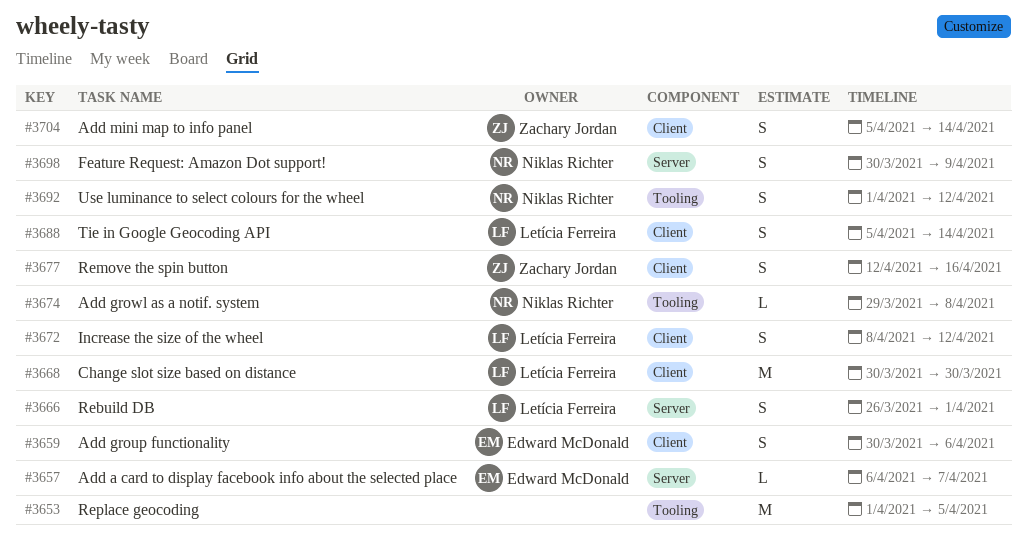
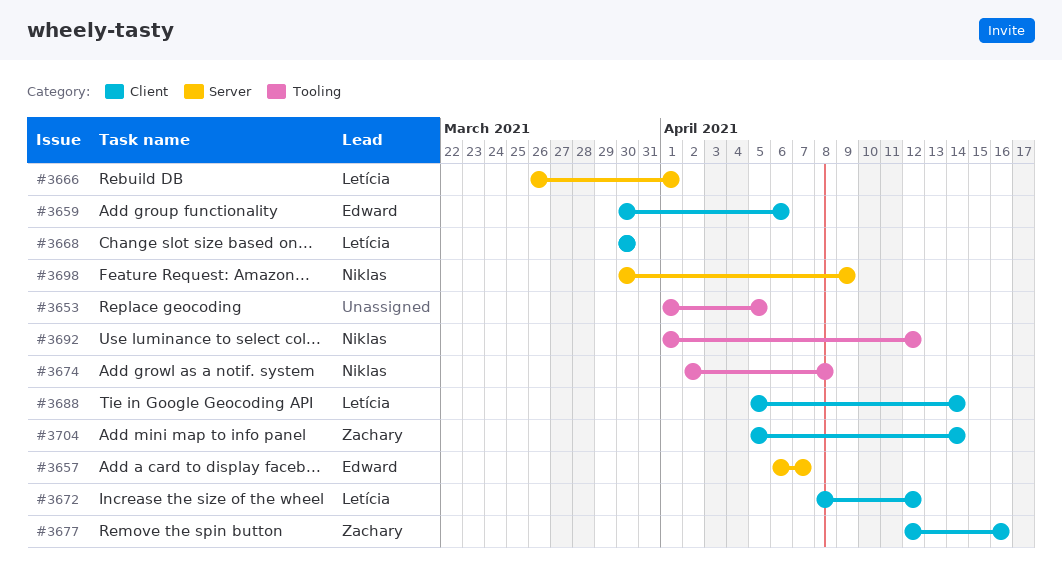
#3674, start: Mar 29 -> Apr 2

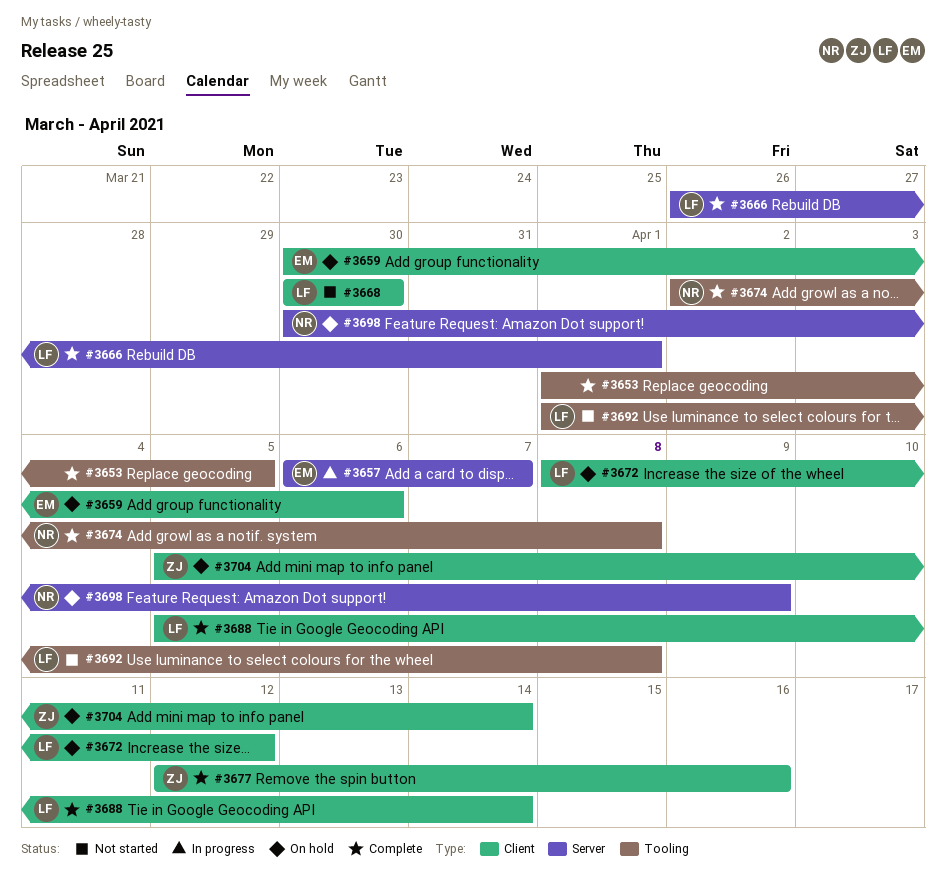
#3692, owner: Niklas -> Letícia
#3692, due: Apr 12 -> Apr 8

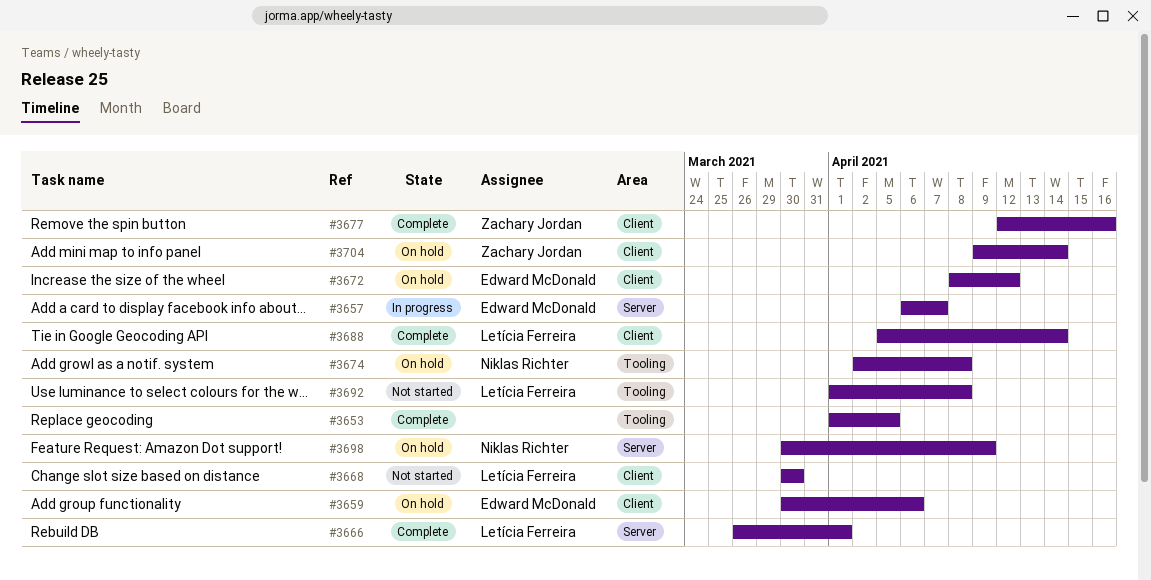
#3672, owner: Letícia Ferreira -> Edward McDonald
#3674, status: Complete -> On hold
#3704, start: Apr 5 -> Apr 9

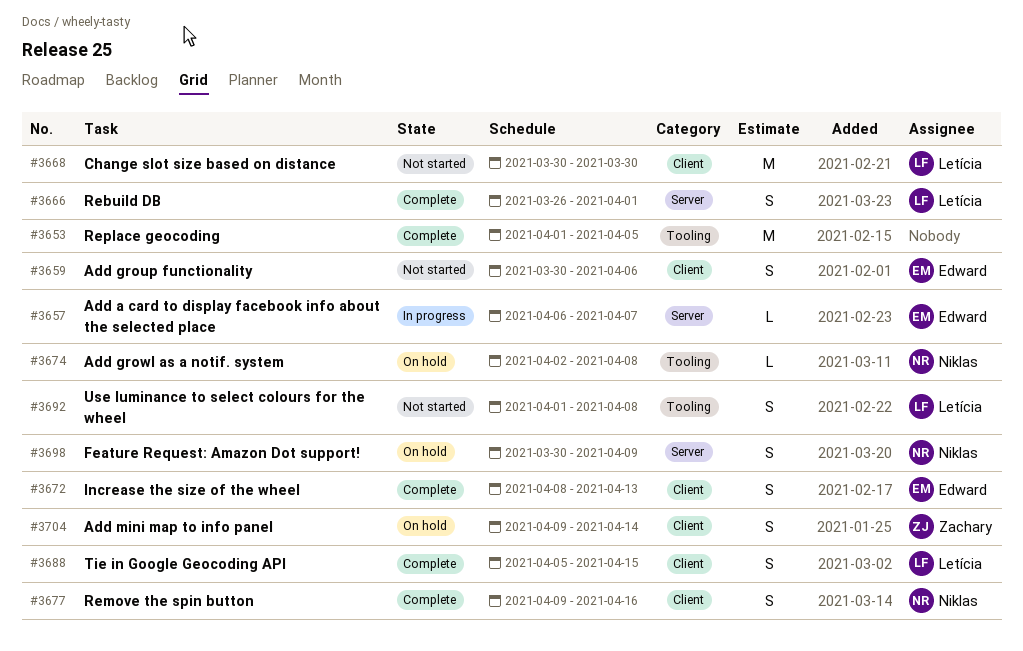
#3659, status: On hold -> Not started
#3672, status: On hold -> Complete
#3672, due: Apr 12 -> Apr 13
#3677, owner: Zachary Jordan -> Niklas Richter
#3677, start: Apr 12 -> Apr 9
#3688, due: Apr 14 -> Apr 15

